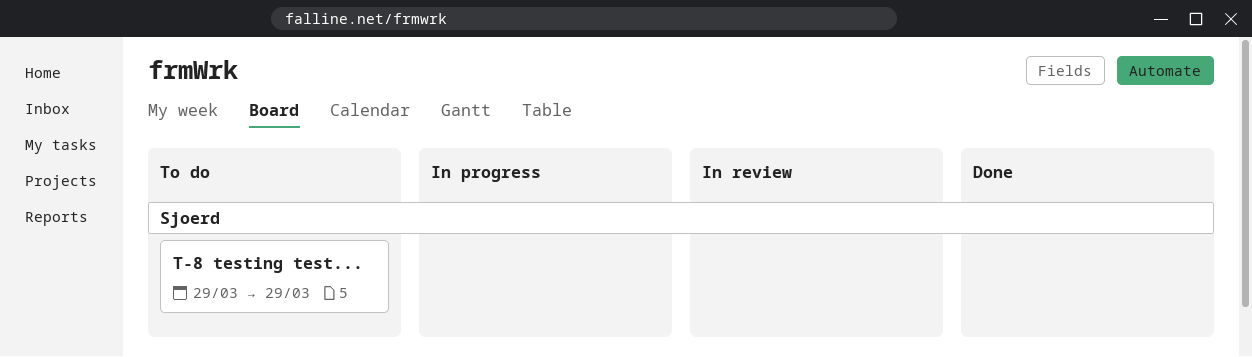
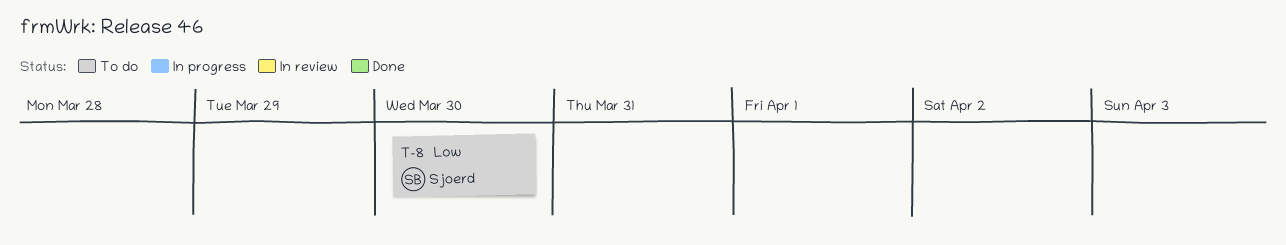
T-8, due: Mar 29 -> Mar 30

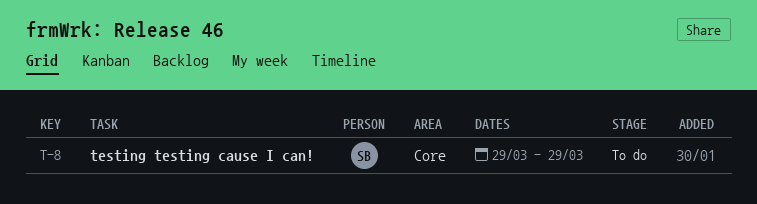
T-8, due: Mar 30 -> Mar 29

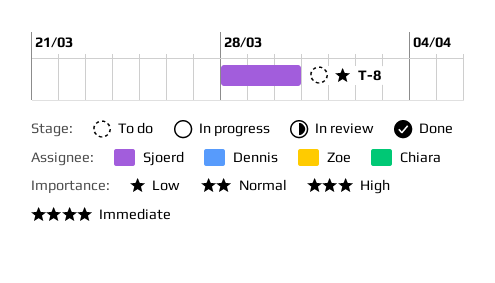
T-8, start: Mar 29 -> Mar 28
T-8, due: Mar 29 -> Mar 30

